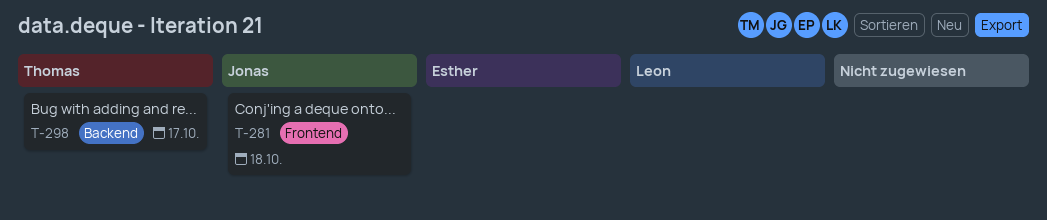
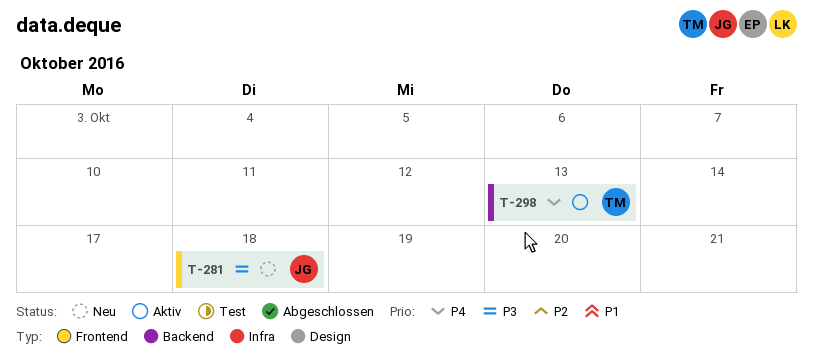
T-298, due: Oct 17 -> Oct 13

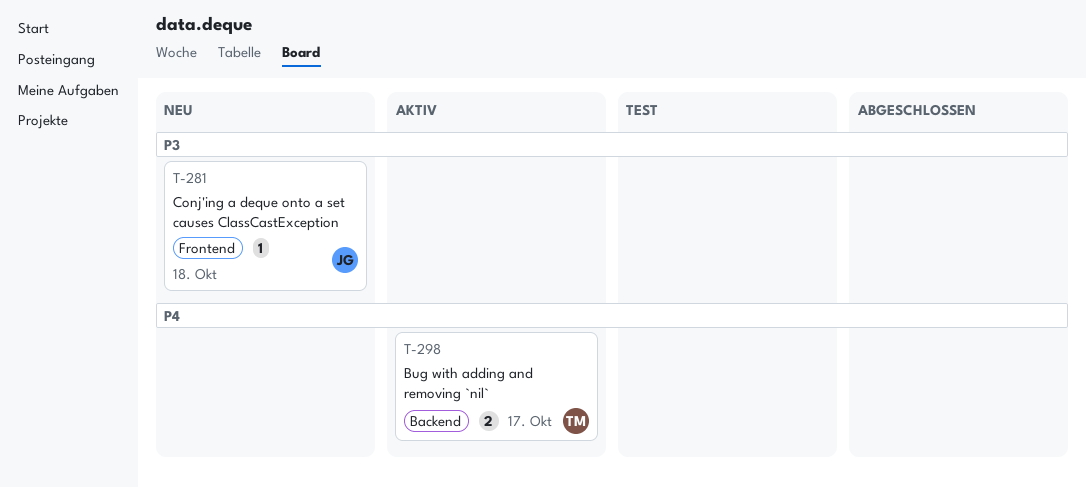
T-298, due: Oct 13 -> Oct 17

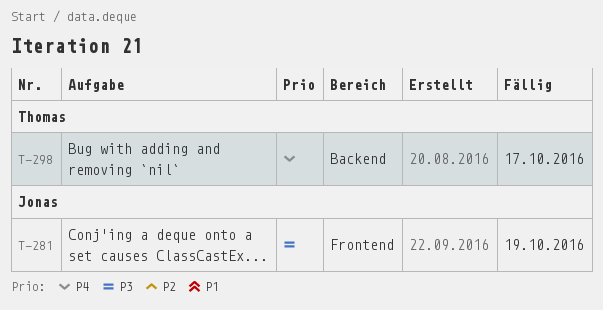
T-281, due: Oct 18 -> Oct 19

